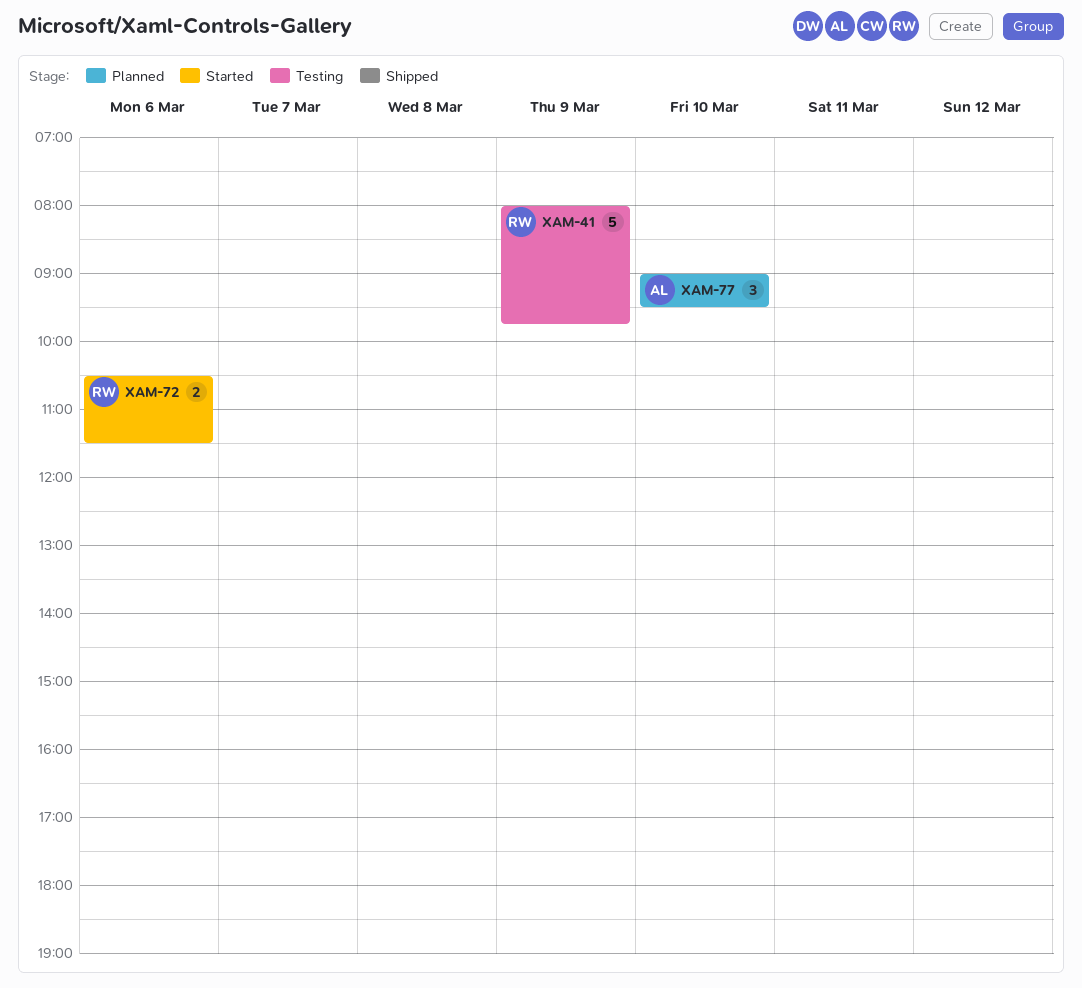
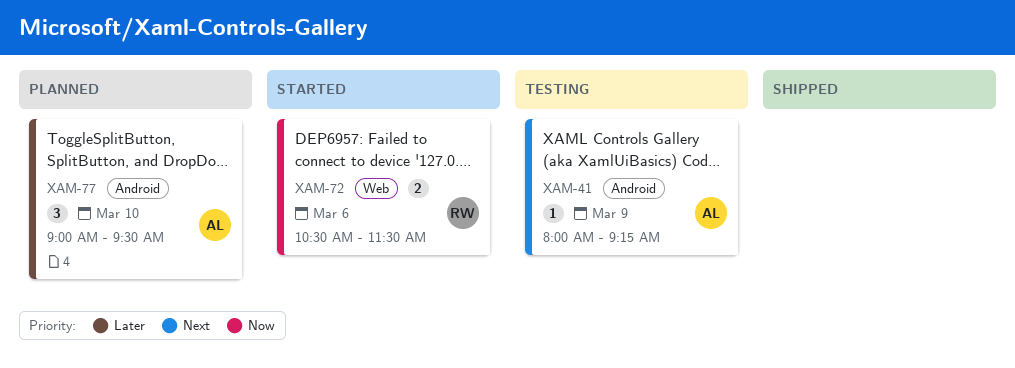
XAM-41, owner: RW -> AL
XAM-41, estimate: 5 -> 1
XAM-41, ends: 09:45 -> 09:15

